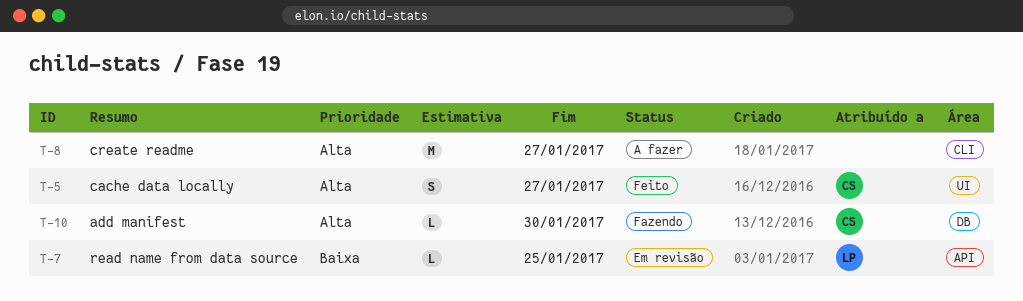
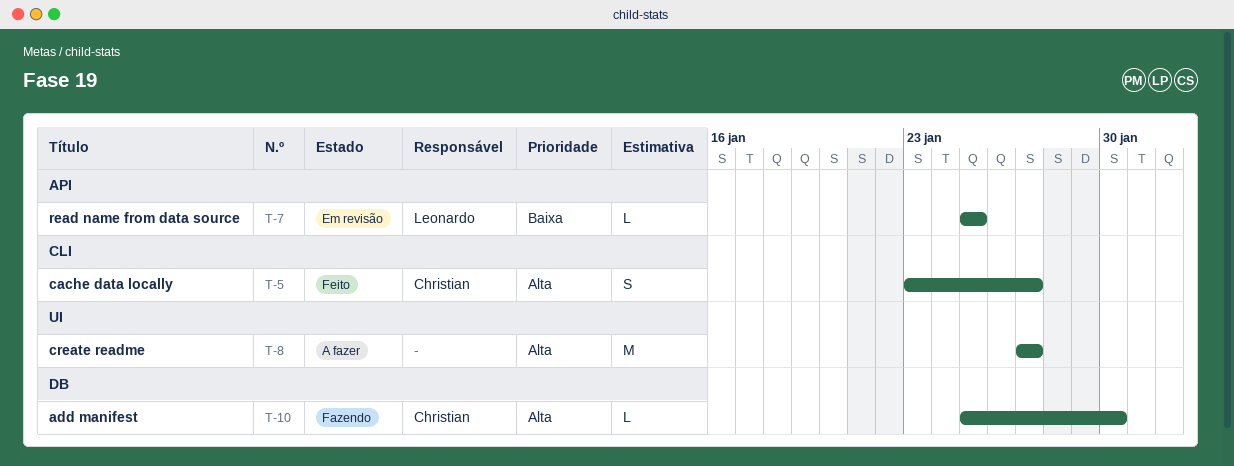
T-5, label: UI -> CLI
T-8, label: CLI -> UI

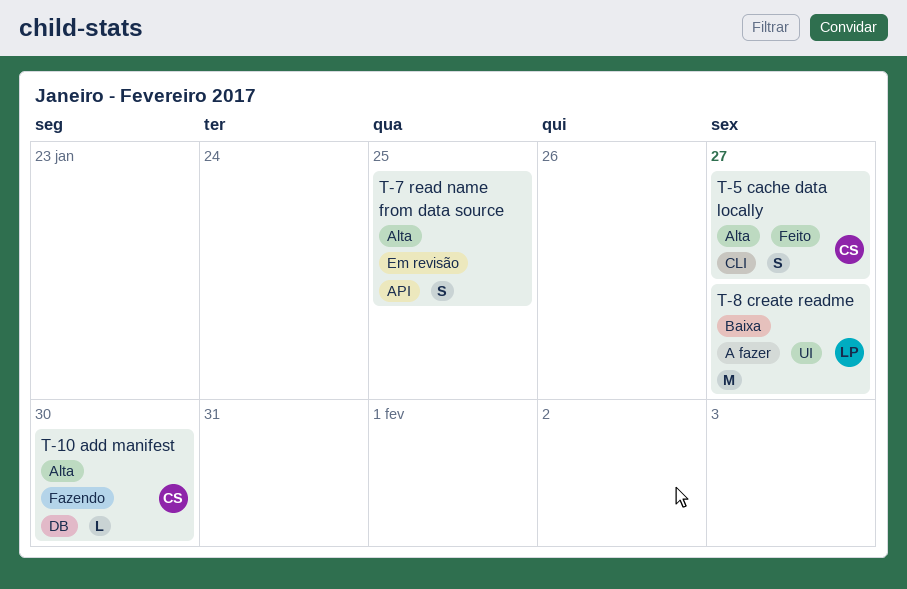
T-7, owner: Leonardo -> none
T-7, priority: Baixa -> Alta
T-7, estimate: L -> S
T-8, owner: none -> Leonardo
T-8, priority: Alta -> Baixa

